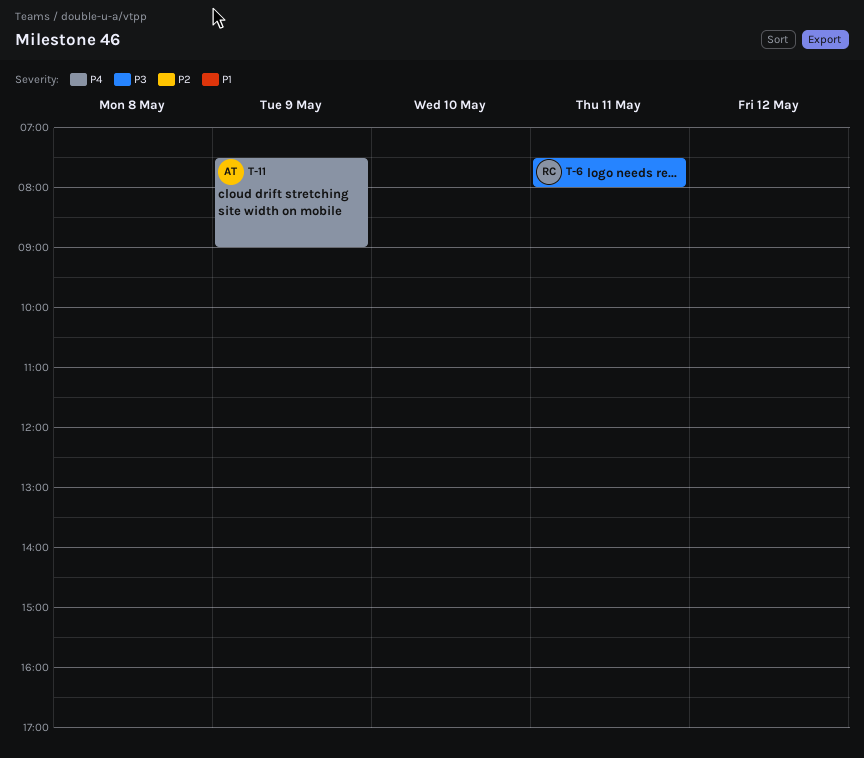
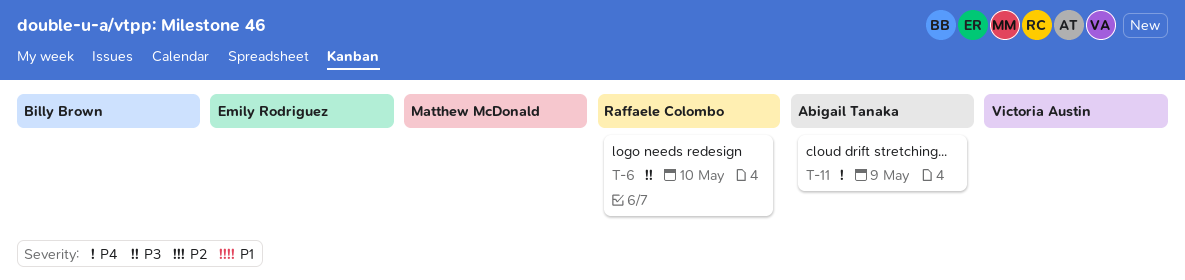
T-6, day: May 11 -> May 10

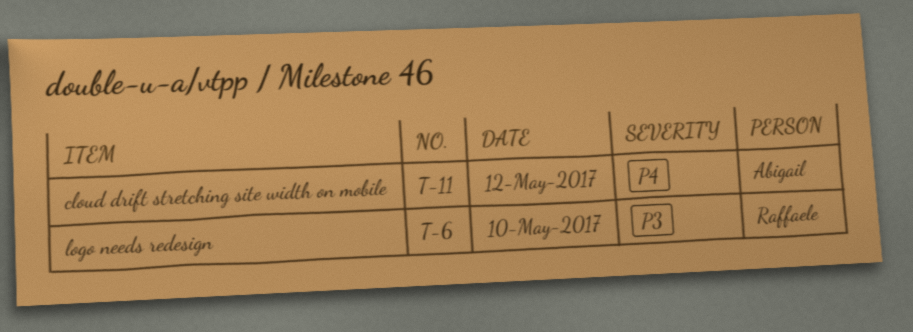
T-11, day: May 9 -> May 12

